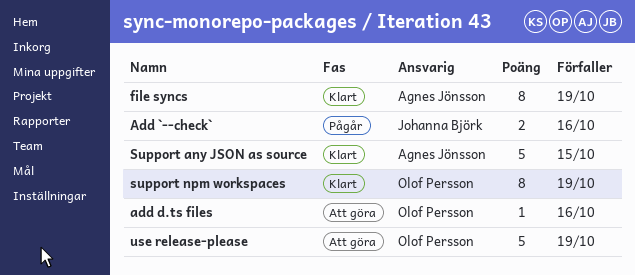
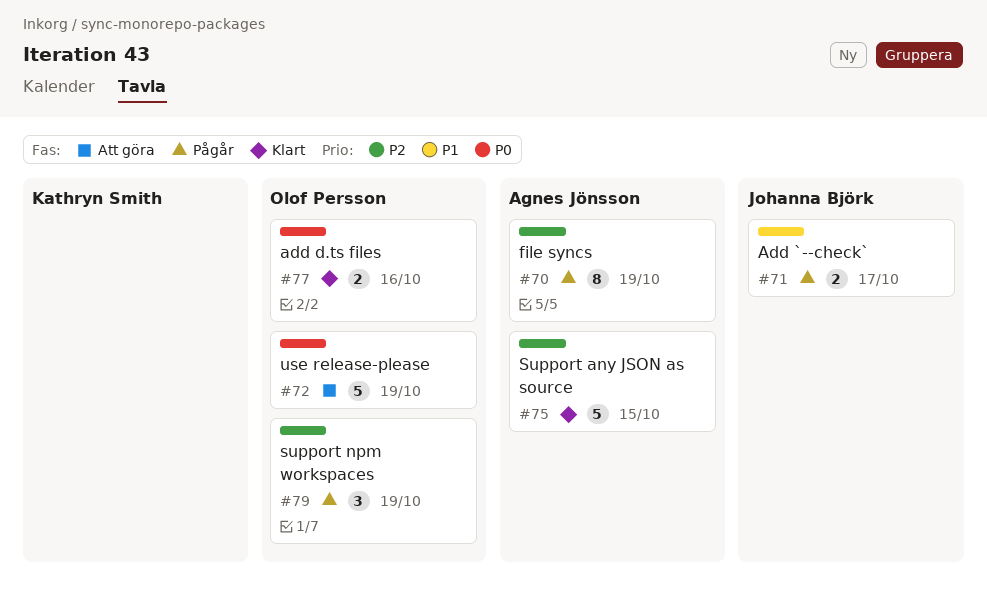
Add `--check`, due: Oct 16 -> Oct 17
add d.ts files, status: Att göra -> Klart
add d.ts files, estimate: 1 -> 2
file syncs, status: Klart -> Pågår
support npm workspaces, status: Klart -> Pågår
support npm workspaces, estimate: 8 -> 3

